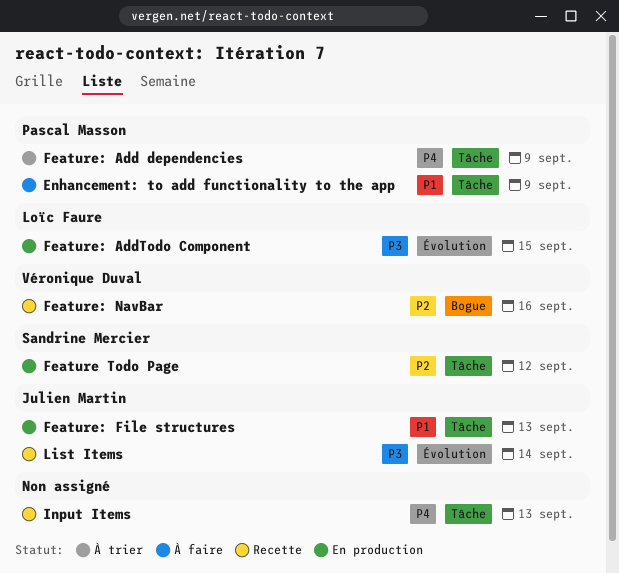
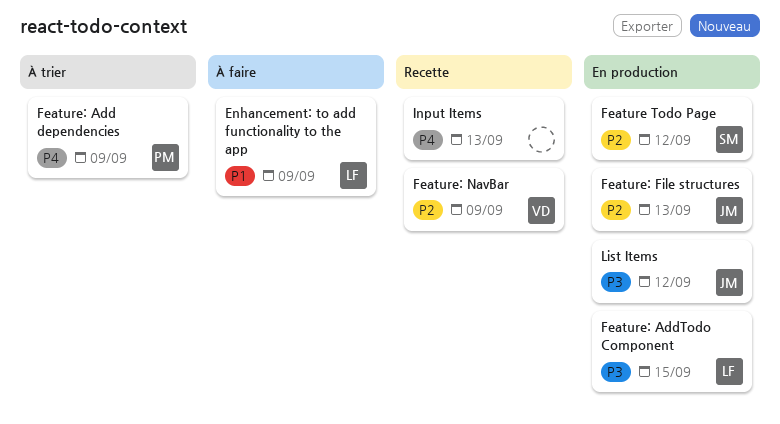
Enhancement: to add functionality to the app, owner: Pascal Masson -> Loïc Faure
Feature: File structures, priority: P1 -> P2
Feature: NavBar, due: Sep 16 -> Sep 9
List Items, status: Recette -> En production
List Items, due: Sep 14 -> Sep 12

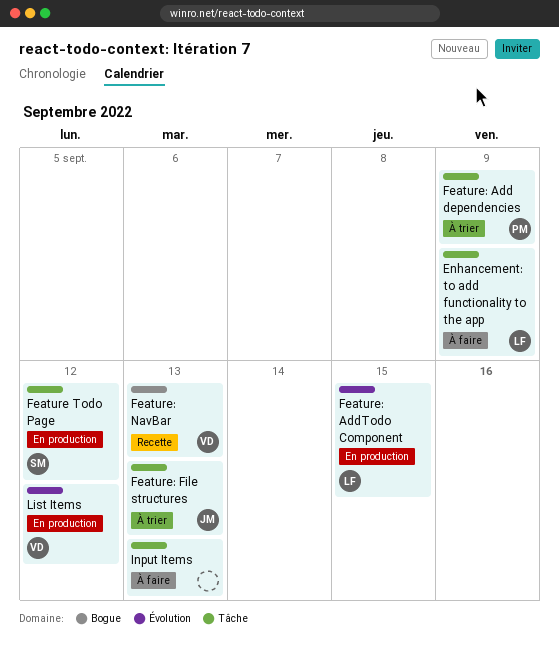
Feature: File structures, status: En production -> À trier
Feature: NavBar, due: Sep 9 -> Sep 13
Input Items, status: Recette -> À faire
List Items, owner: JM -> VD

